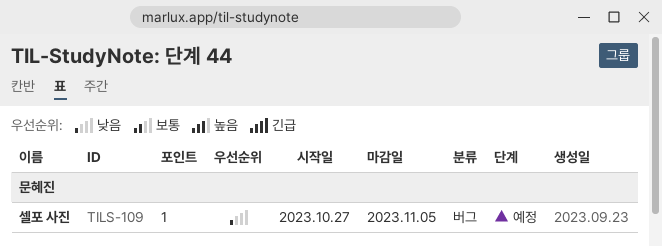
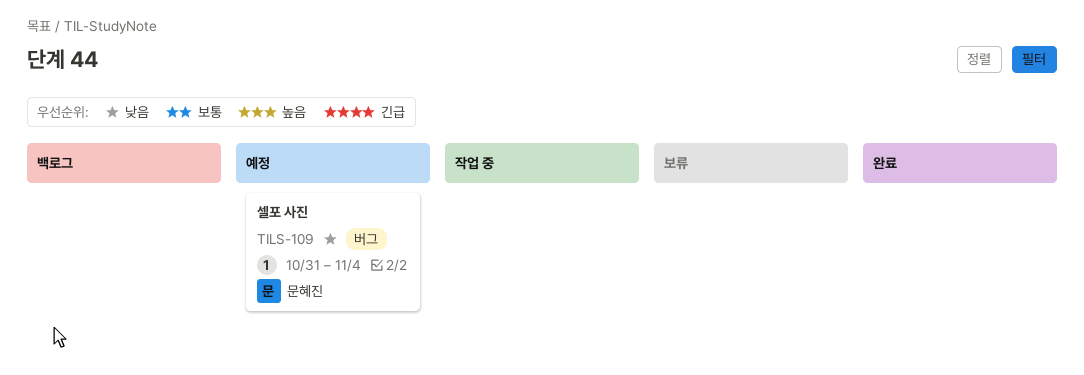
TILS-109, start: Oct 27 -> Oct 31
TILS-109, due: Nov 5 -> Nov 4

